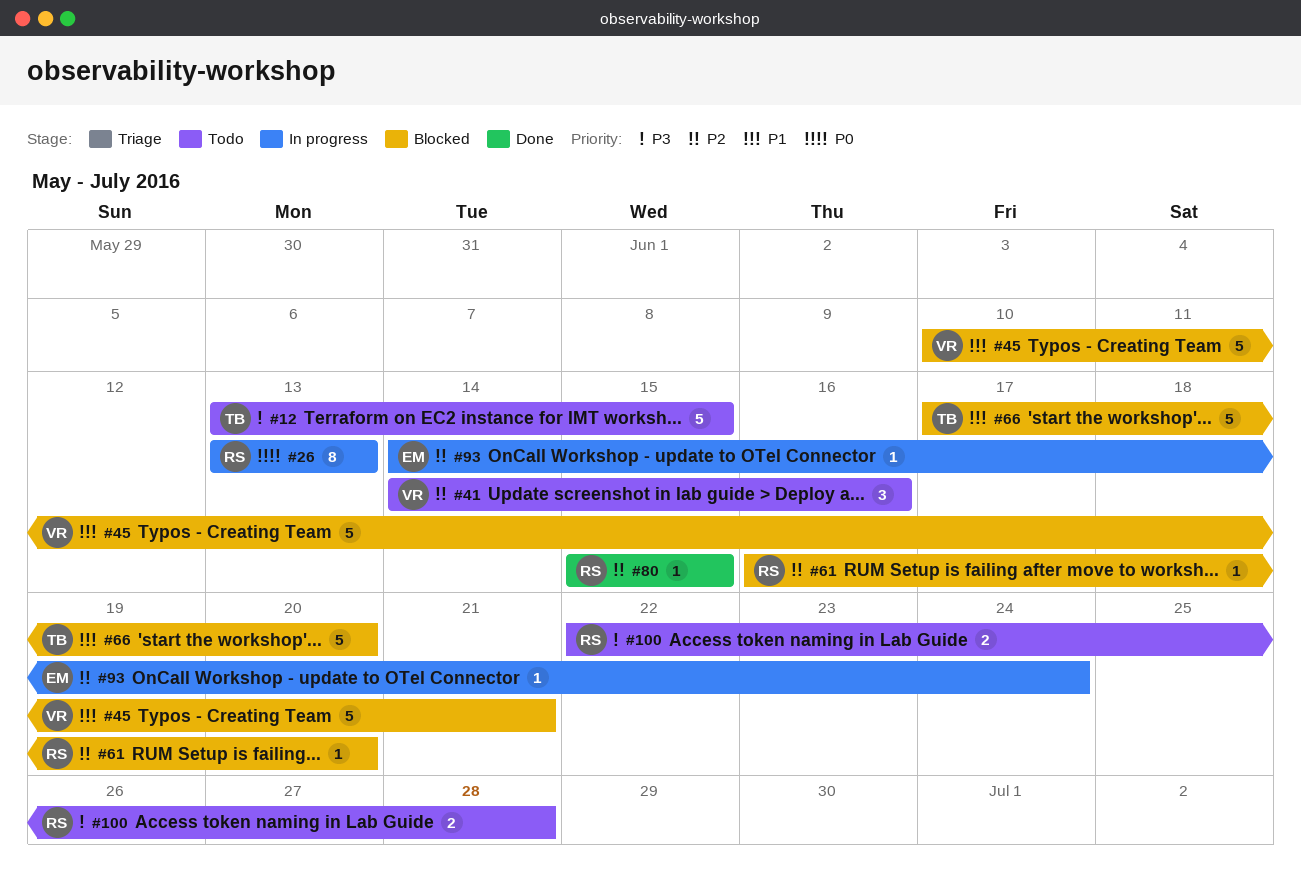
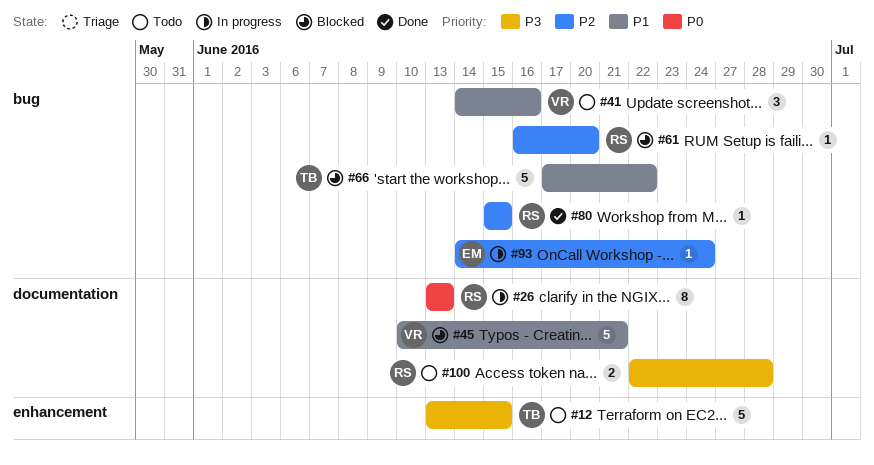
#41, priority: P2 -> P1
#66, due: Jun 20 -> Jun 22

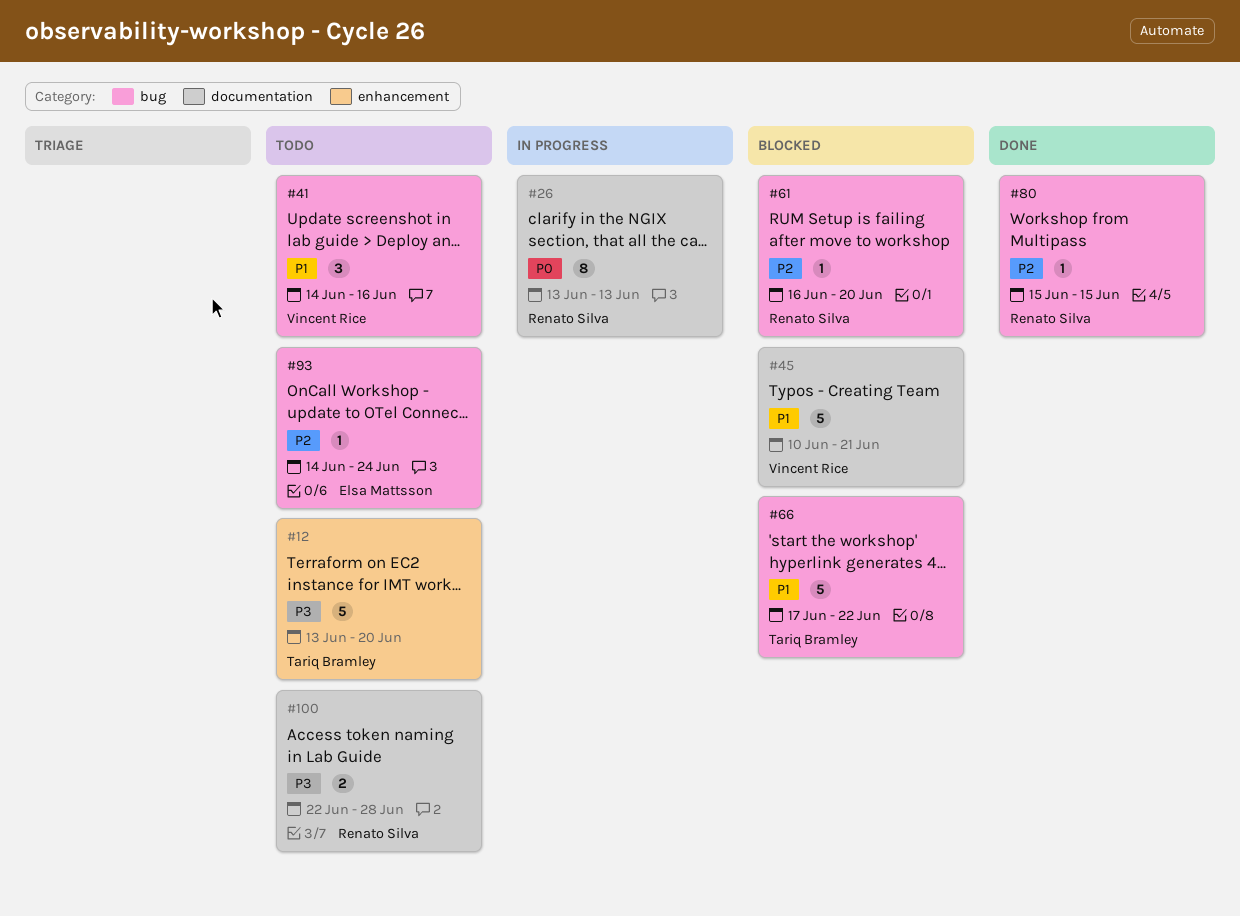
#12, due: Jun 15 -> Jun 20
#93, status: In progress -> Todo

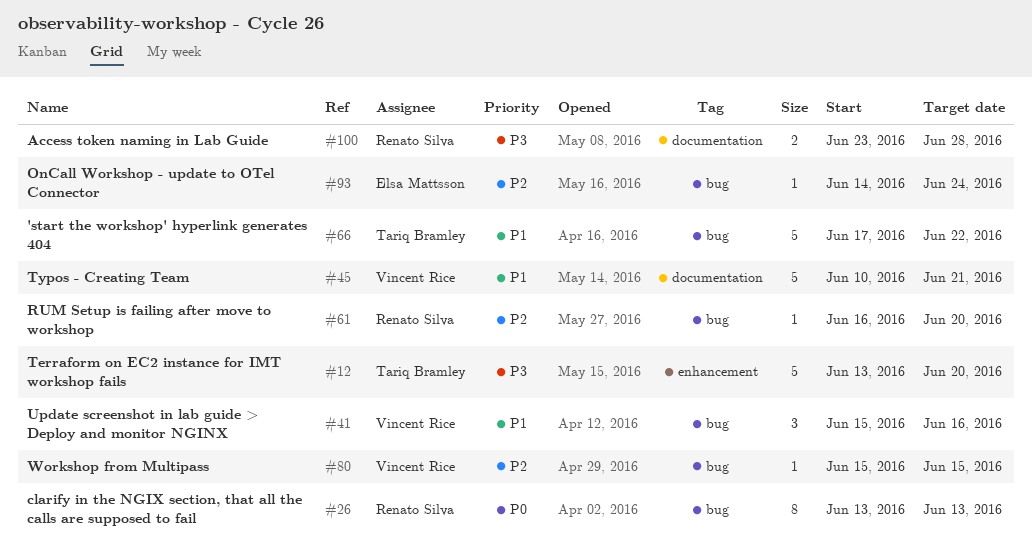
#26, label: documentation -> bug
#41, start: Jun 14 -> Jun 15
#80, owner: Renato Silva -> Vincent Rice
#100, start: Jun 22 -> Jun 23

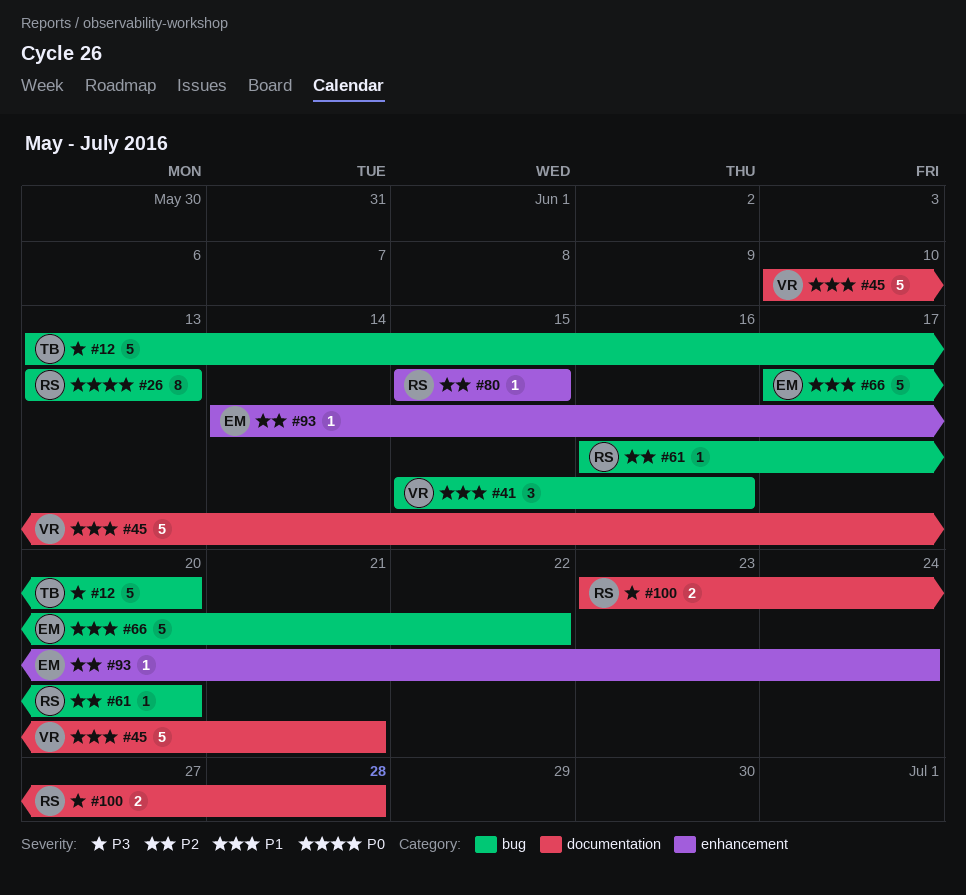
#12, label: enhancement -> bug
#66, owner: Tariq Bramley -> Elsa Mattsson
#80, owner: Vincent Rice -> Renato Silva
#80, label: bug -> enhancement
#93, label: bug -> enhancement

